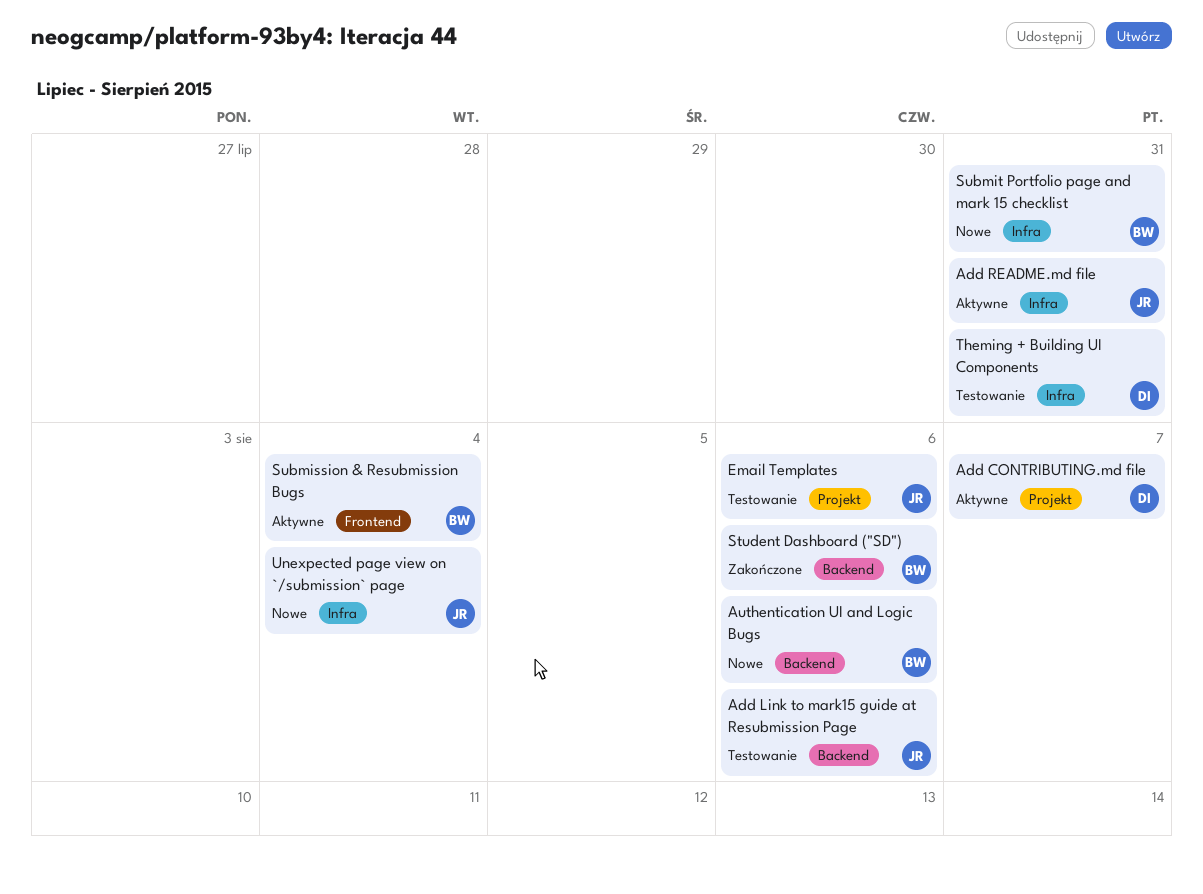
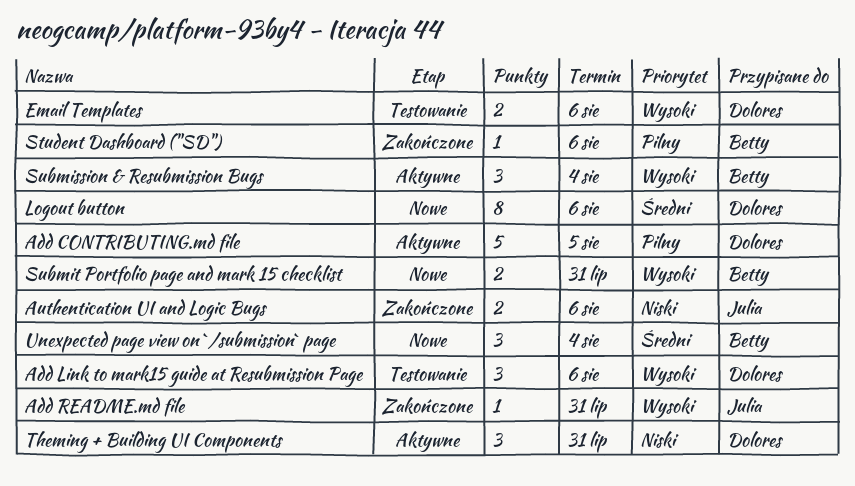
Add CONTRIBUTING.md file, due: Aug 7 -> Aug 5
Add Link to mark15 guide at Resubmission Page, owner: Julia -> Dolores
Add README.md file, status: Aktywne -> Zakończone
Authentication UI and Logic Bugs, status: Nowe -> Zakończone
Authentication UI and Logic Bugs, owner: Betty -> Julia
Email Templates, owner: Julia -> Dolores
Logout button: none -> present
Theming + Building UI Components, status: Testowanie -> Aktywne
Unexpected page view on `/submission` page, owner: Julia -> Betty

